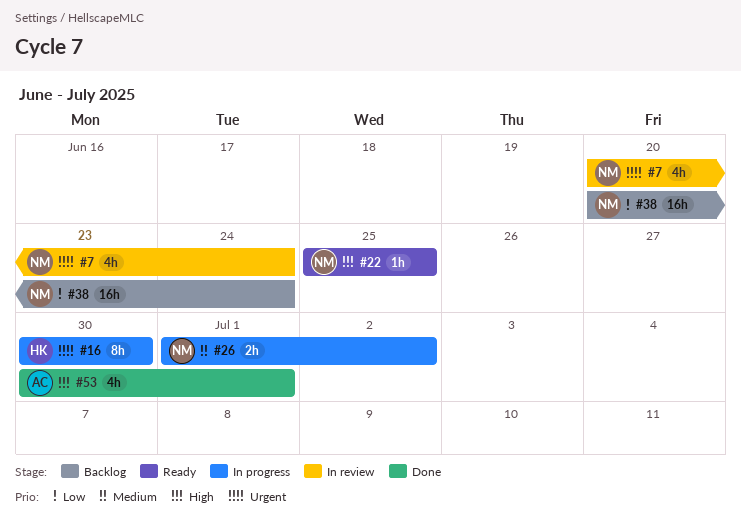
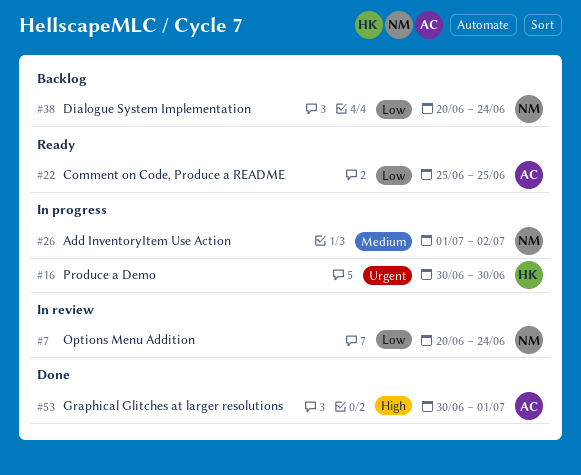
#7, priority: Urgent -> Low
#22, owner: NM -> AC
#22, priority: High -> Low

